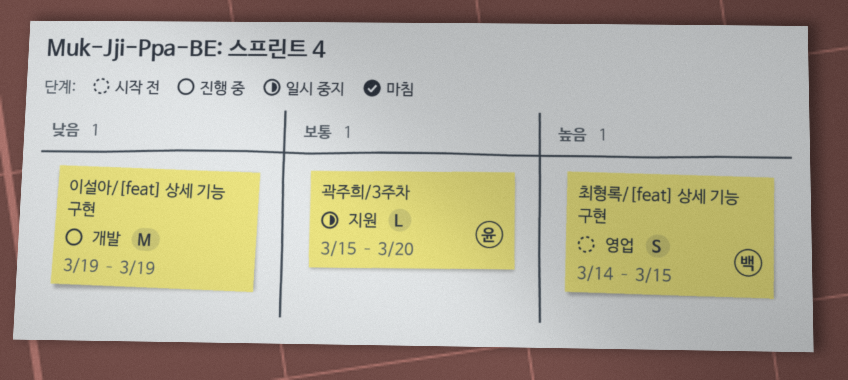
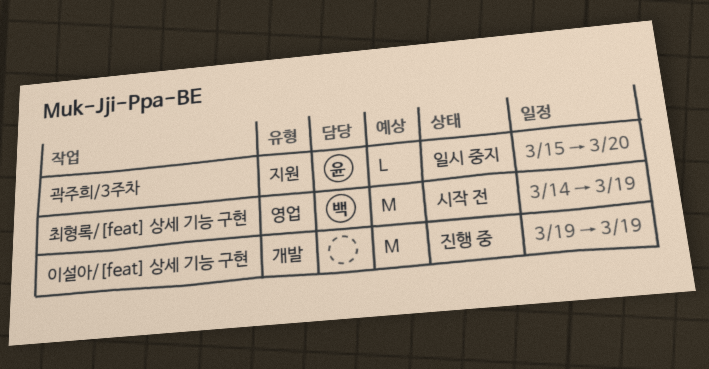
최형록/[feat] 상세 기능 구현, estimate: S -> M
최형록/[feat] 상세 기능 구현, due: Mar 15 -> Mar 19

